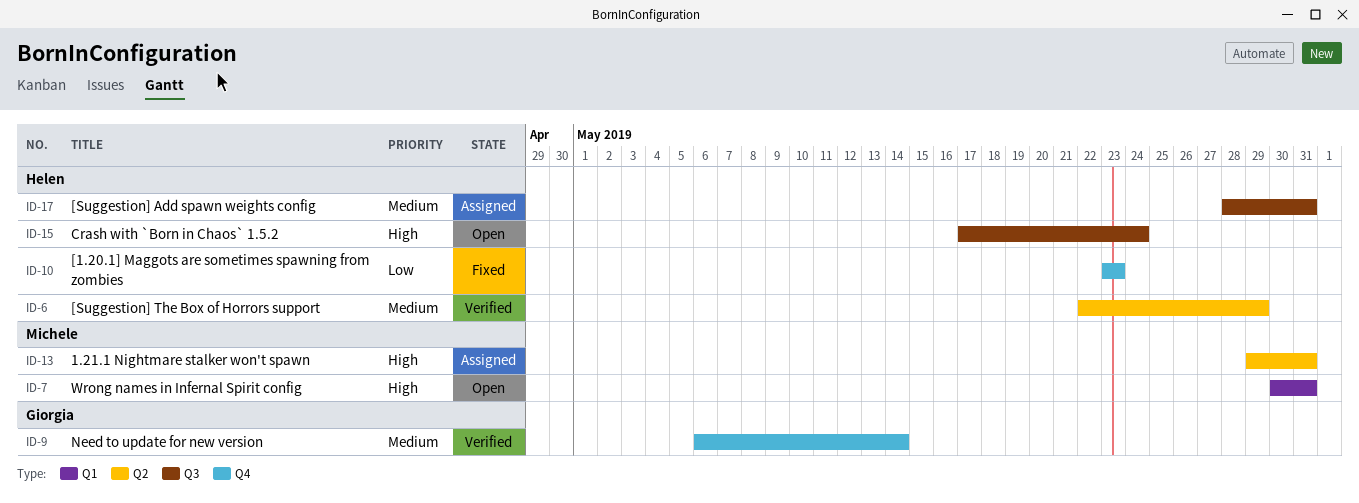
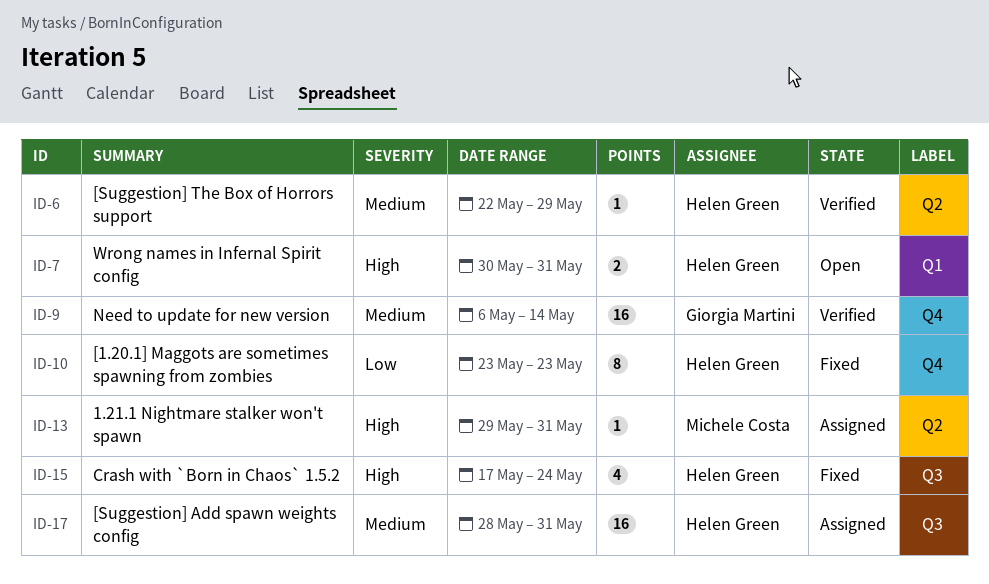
ID-7, owner: Michele Costa -> Helen Green
ID-15, status: Open -> Fixed

